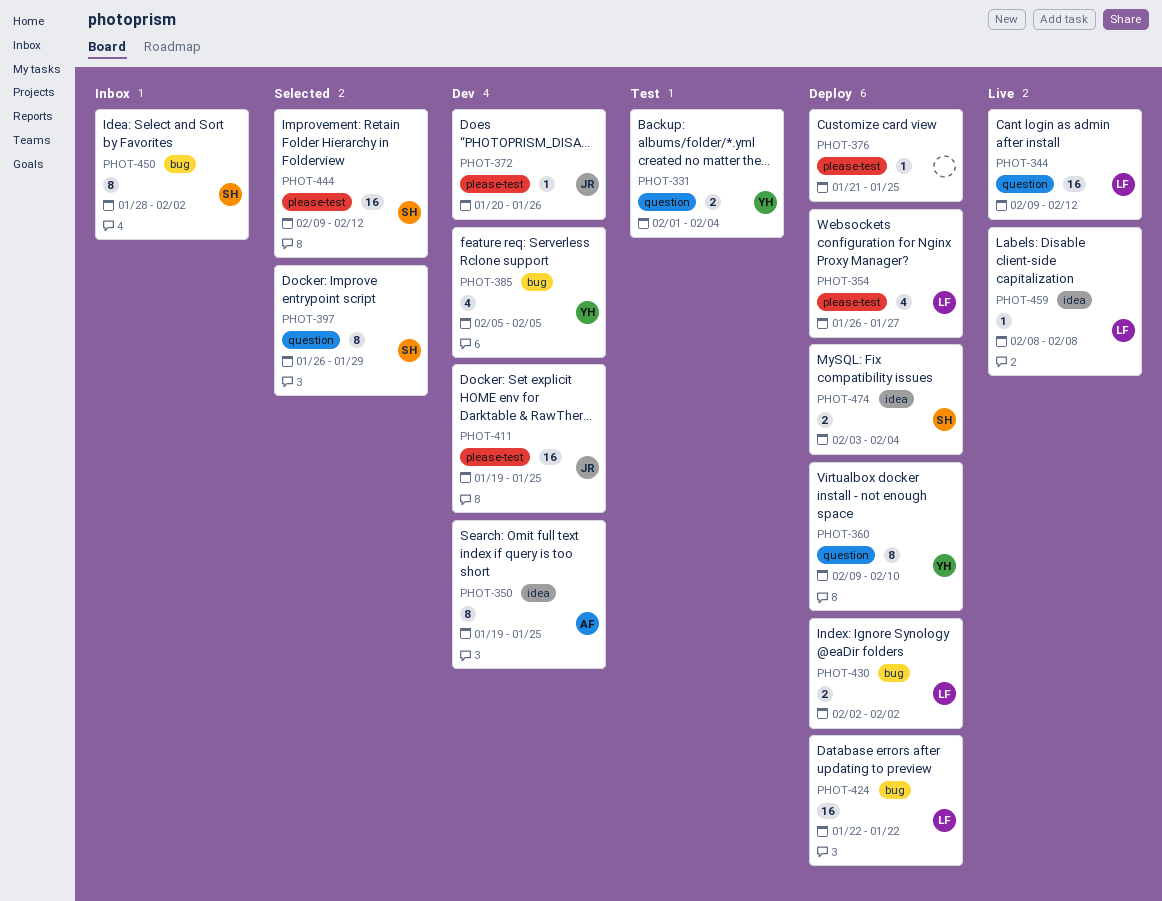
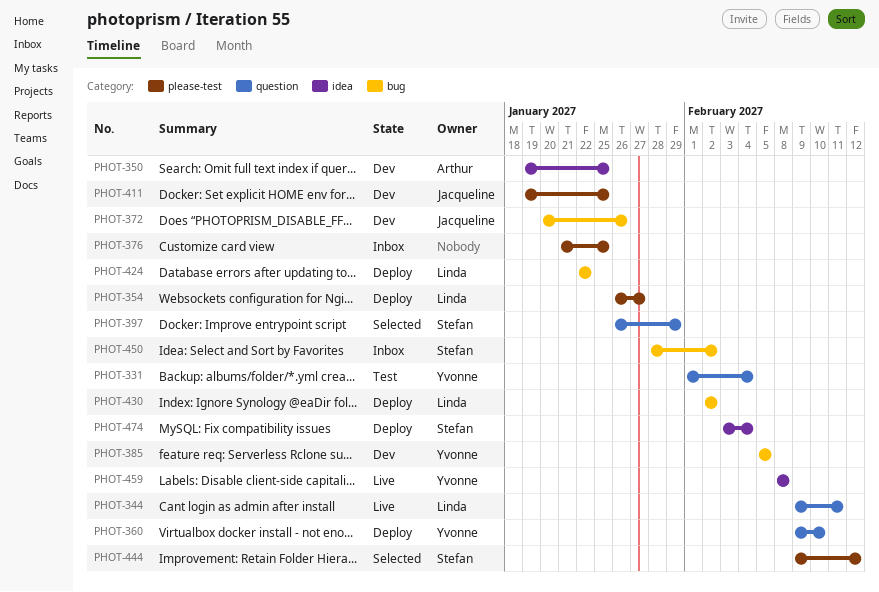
PHOT-344, due: Feb 12 -> Feb 11
PHOT-372, label: please-test -> bug
PHOT-376, status: Deploy -> Inbox
PHOT-459, owner: Linda -> Yvonne

